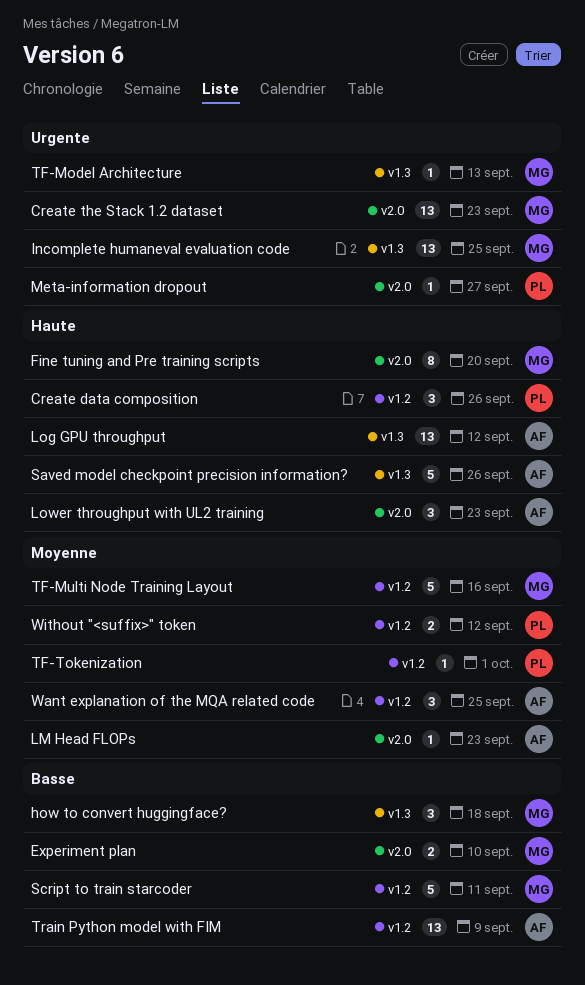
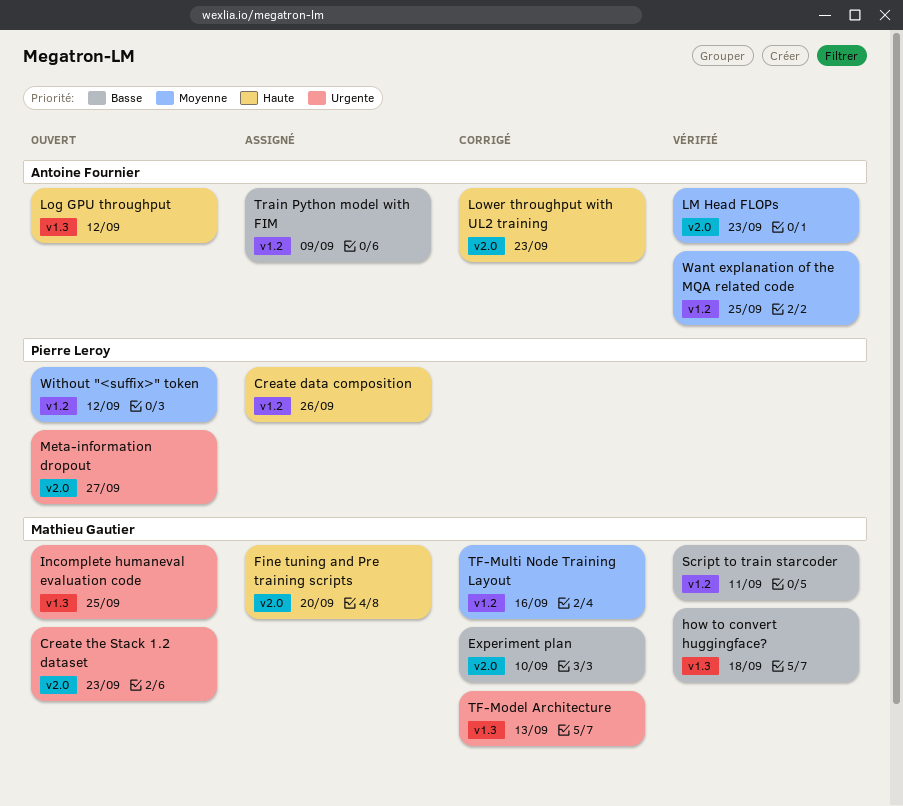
Saved model checkpoint precision information?: present -> none
TF-Tokenization: present -> none

